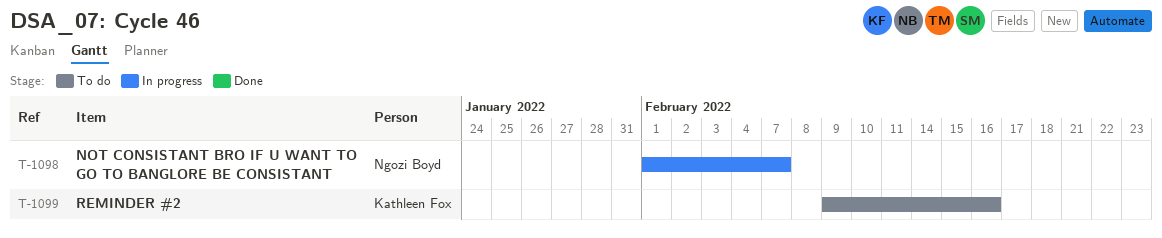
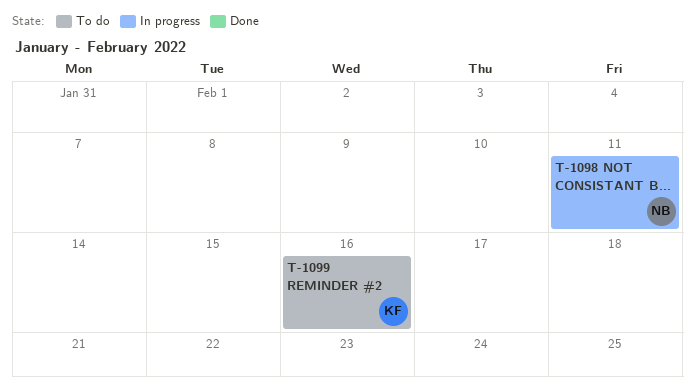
T-1098, due: Feb 7 -> Feb 11

